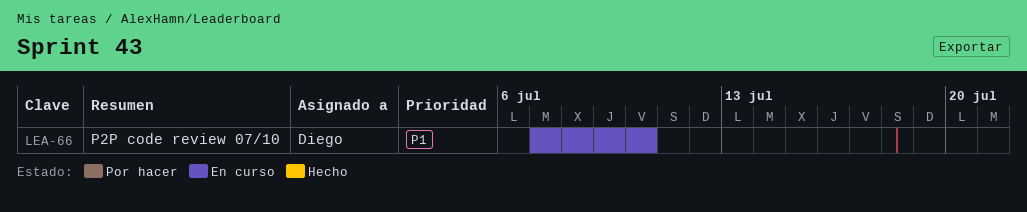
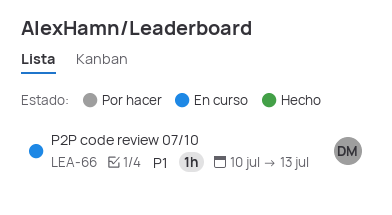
LEA-66, start: Jul 7 -> Jul 10
LEA-66, due: Jul 10 -> Jul 13

